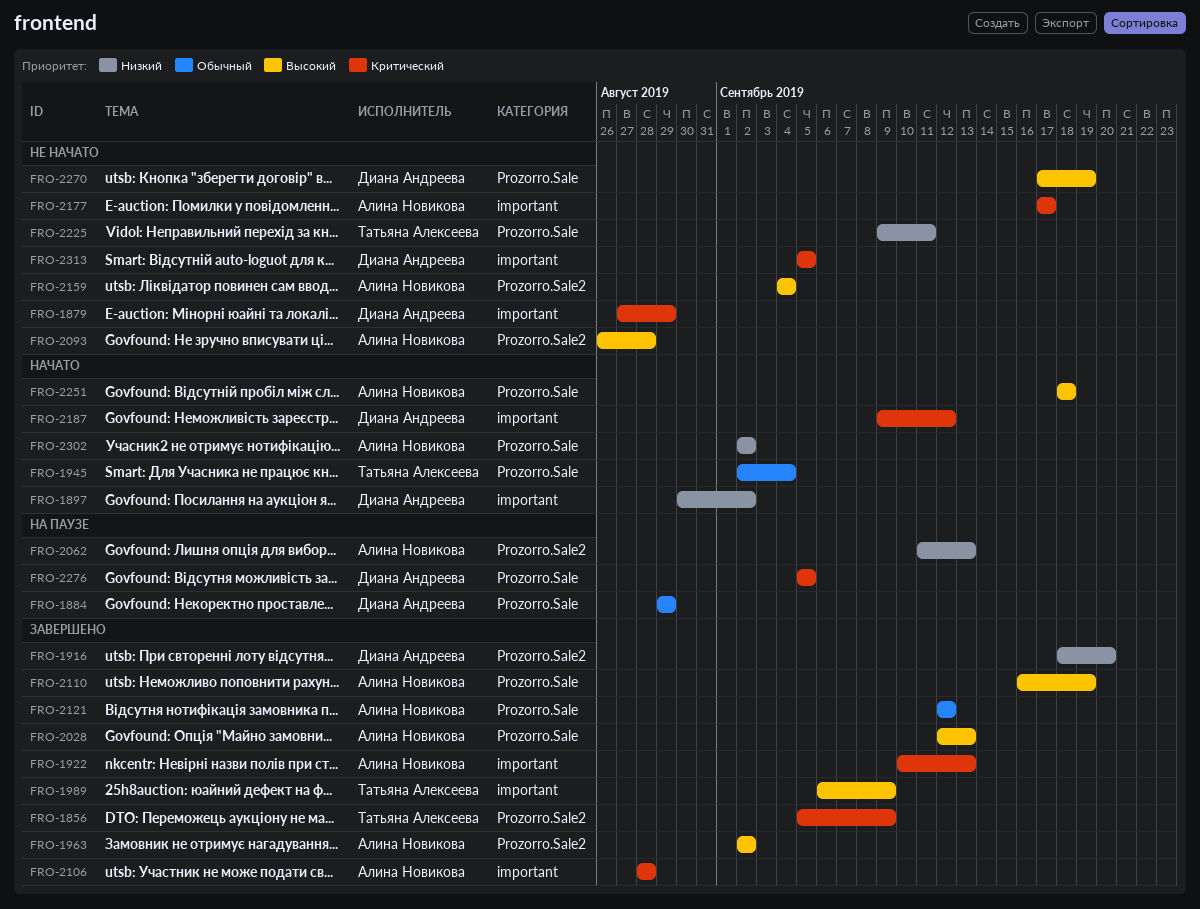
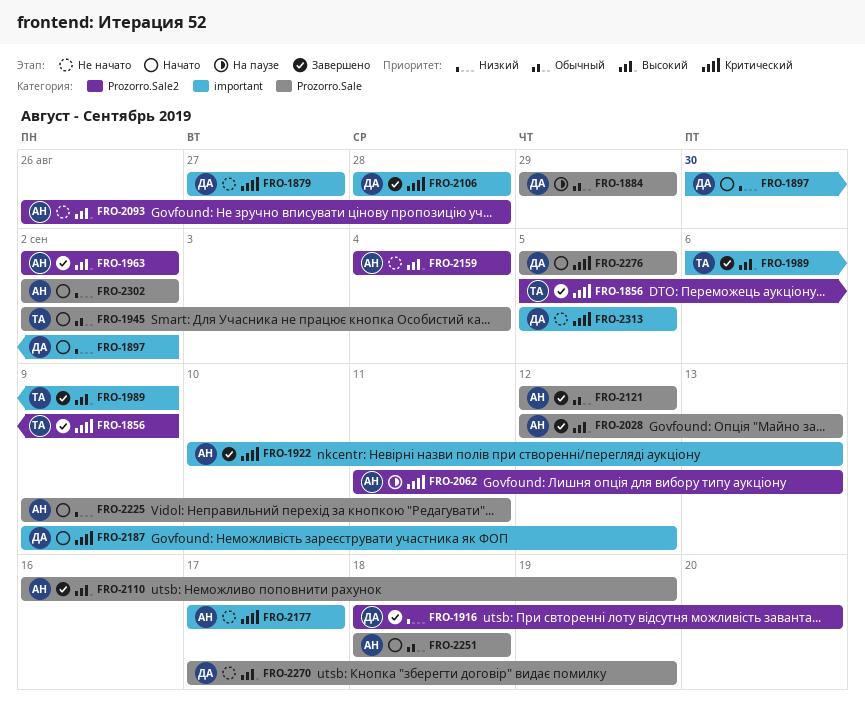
FRO-1879, due: Aug 29 -> Aug 27
FRO-2062, priority: Низкий -> Критический
FRO-2106, owner: Алина Новикова -> Диана Андреева
FRO-2225, status: Не начато -> Начато
FRO-2225, owner: Татьяна Алексеева -> Алина Новикова
FRO-2251, priority: Высокий -> Обычный
FRO-2276, status: На паузе -> Начато

